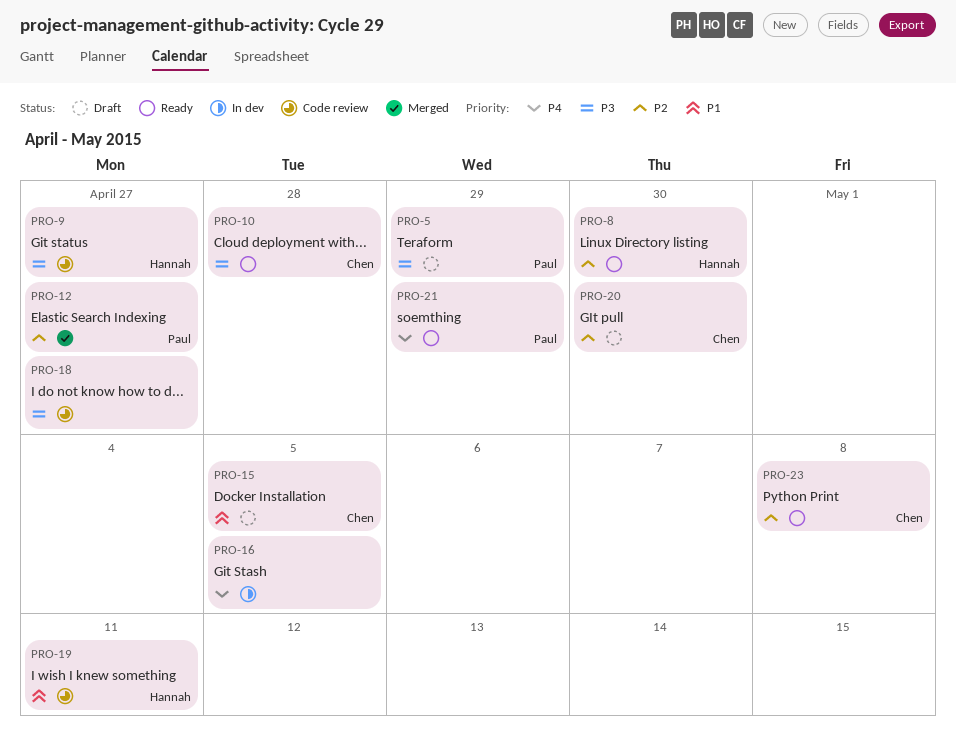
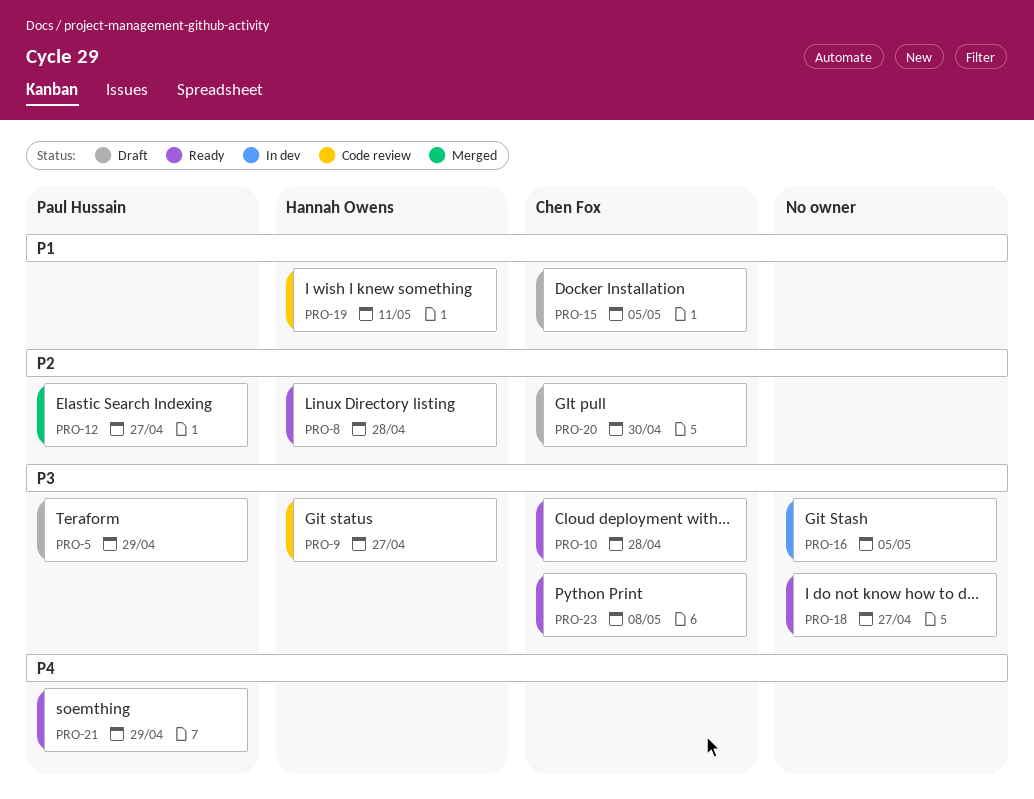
PRO-8, due: Apr 30 -> Apr 28
PRO-16, priority: P4 -> P3
PRO-18, status: Code review -> Ready
PRO-23, priority: P2 -> P3

